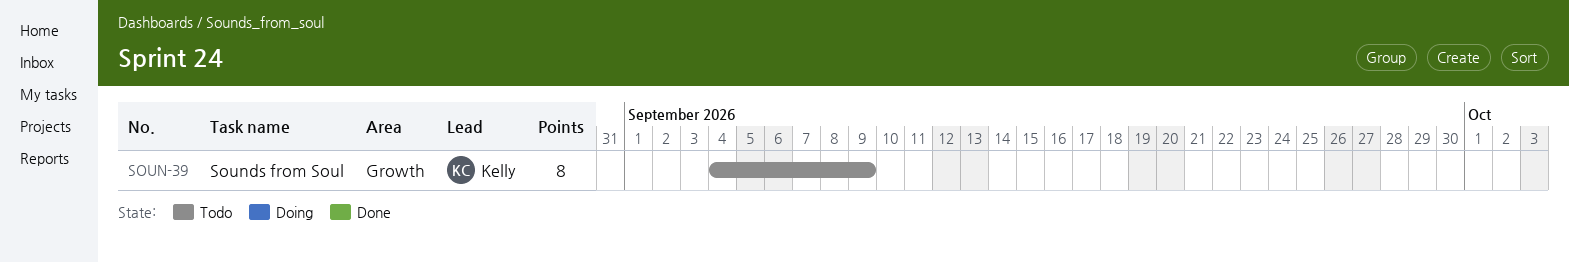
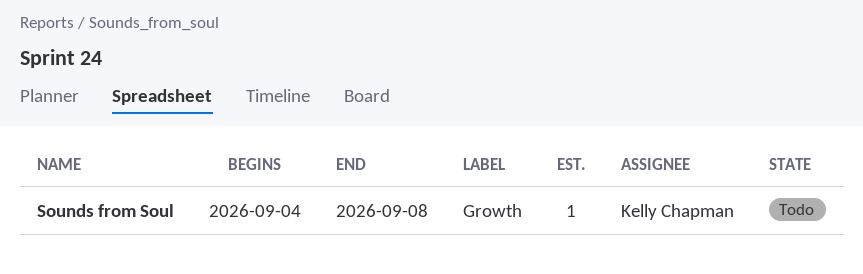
Sounds from Soul, estimate: 8 -> 1
Sounds from Soul, due: Sep 9 -> Sep 8

